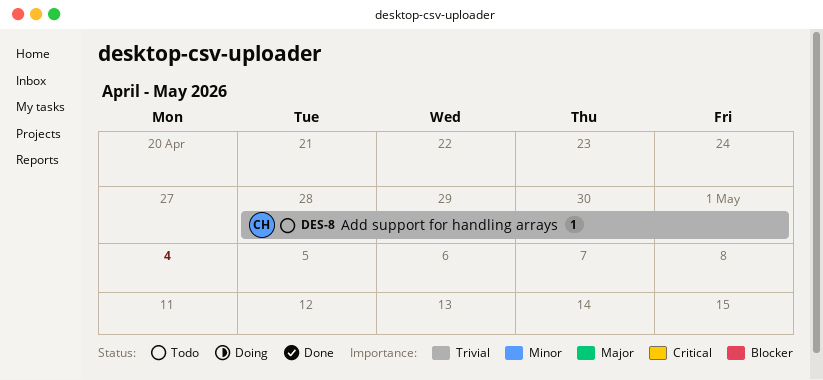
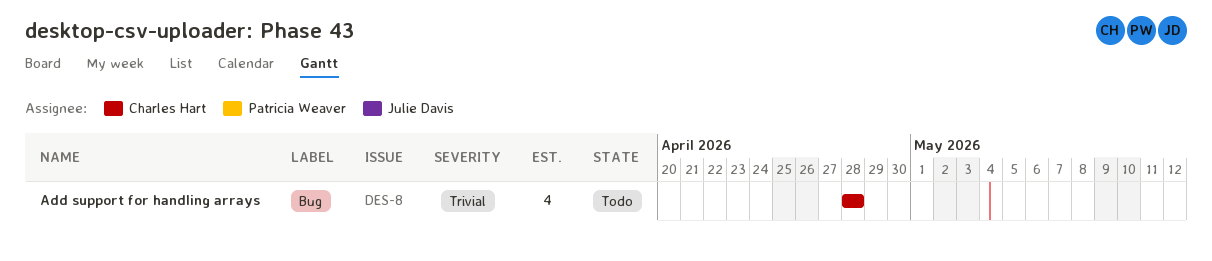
DES-8, estimate: 1 -> 4
DES-8, due: May 1 -> Apr 28

